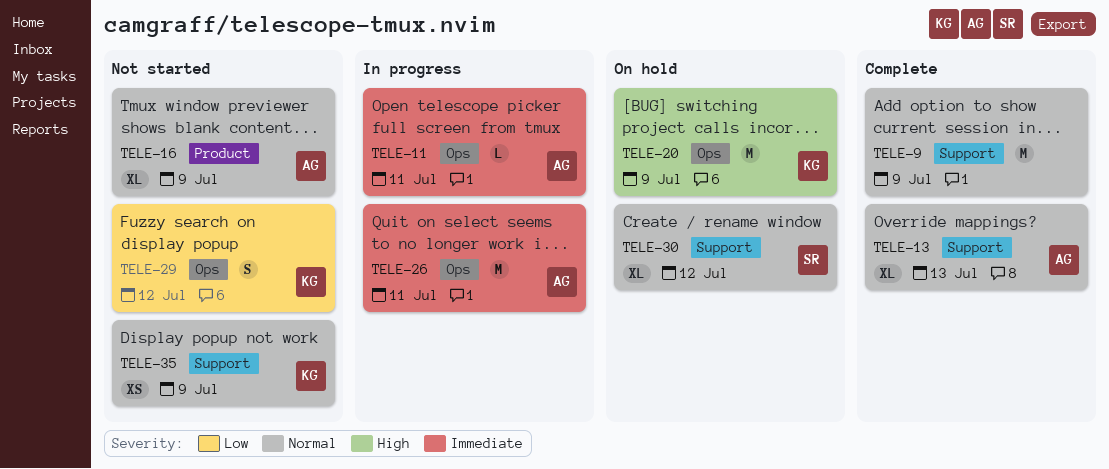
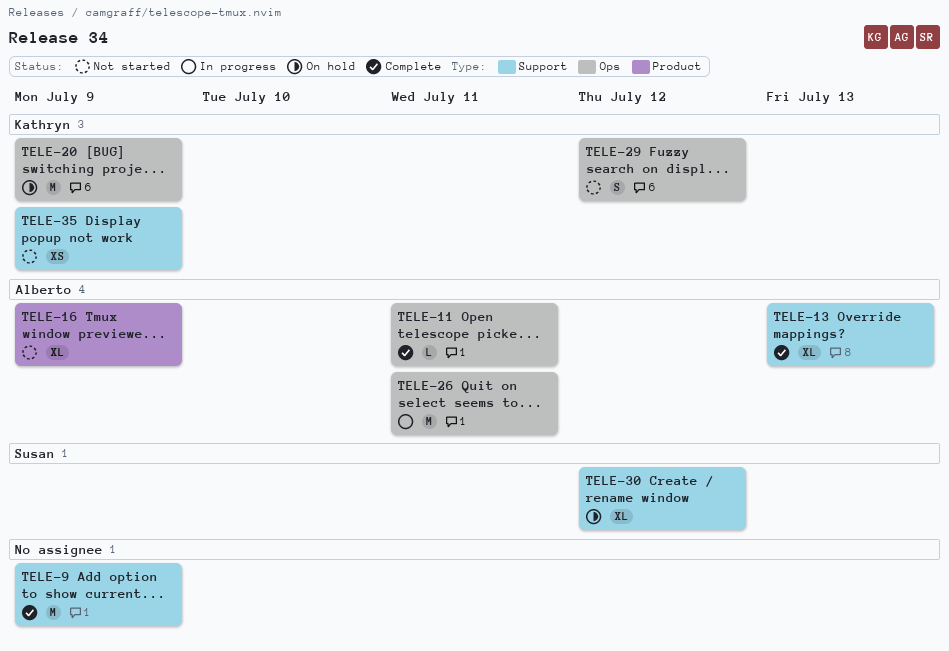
TELE-11, status: In progress -> Complete

